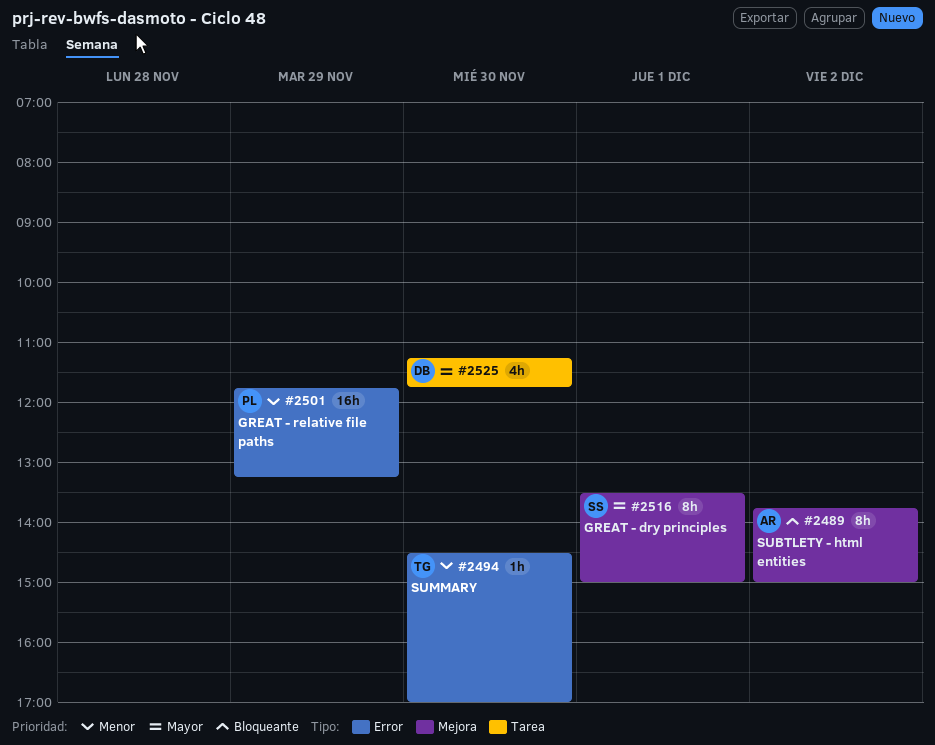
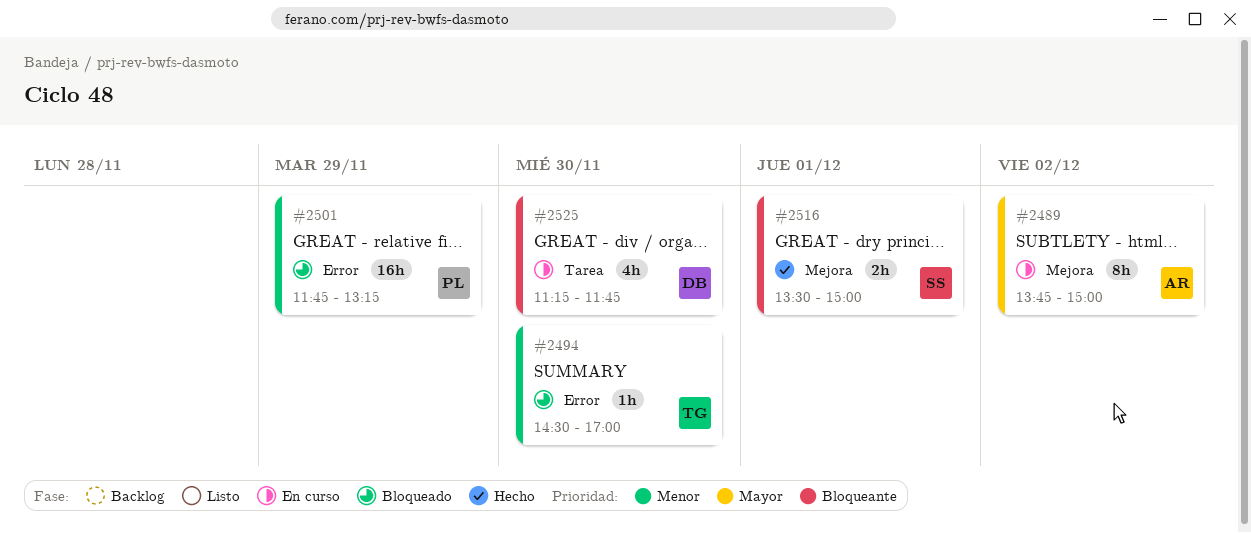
#2489, priority: Bloqueante -> Mayor
#2516, priority: Mayor -> Bloqueante
#2516, estimate: 8h -> 2h
#2525, priority: Mayor -> Bloqueante

